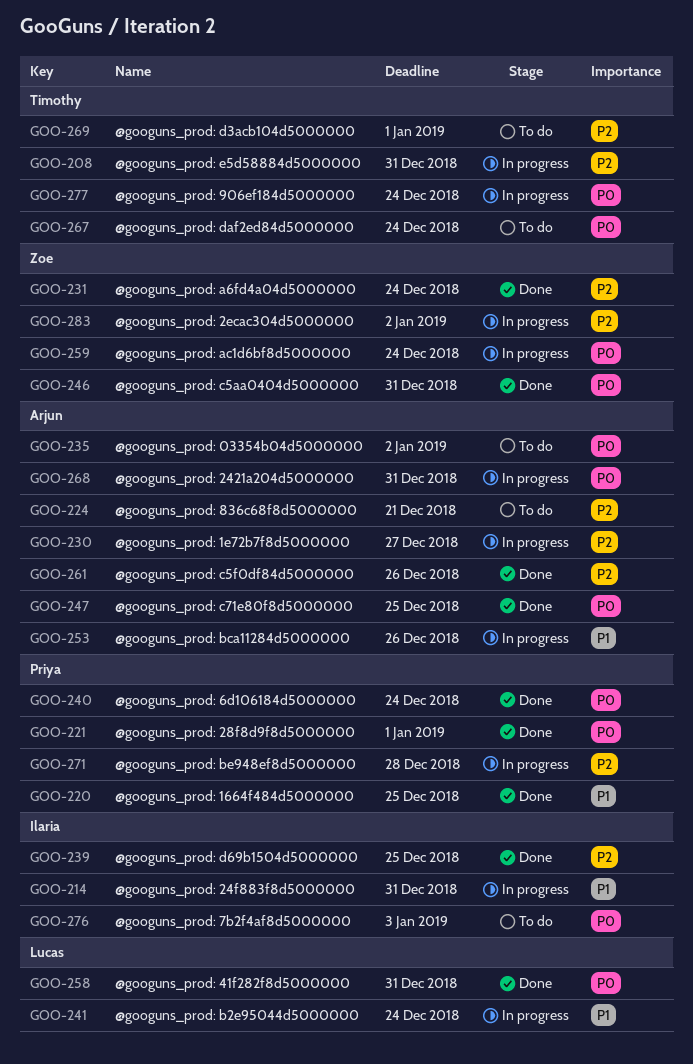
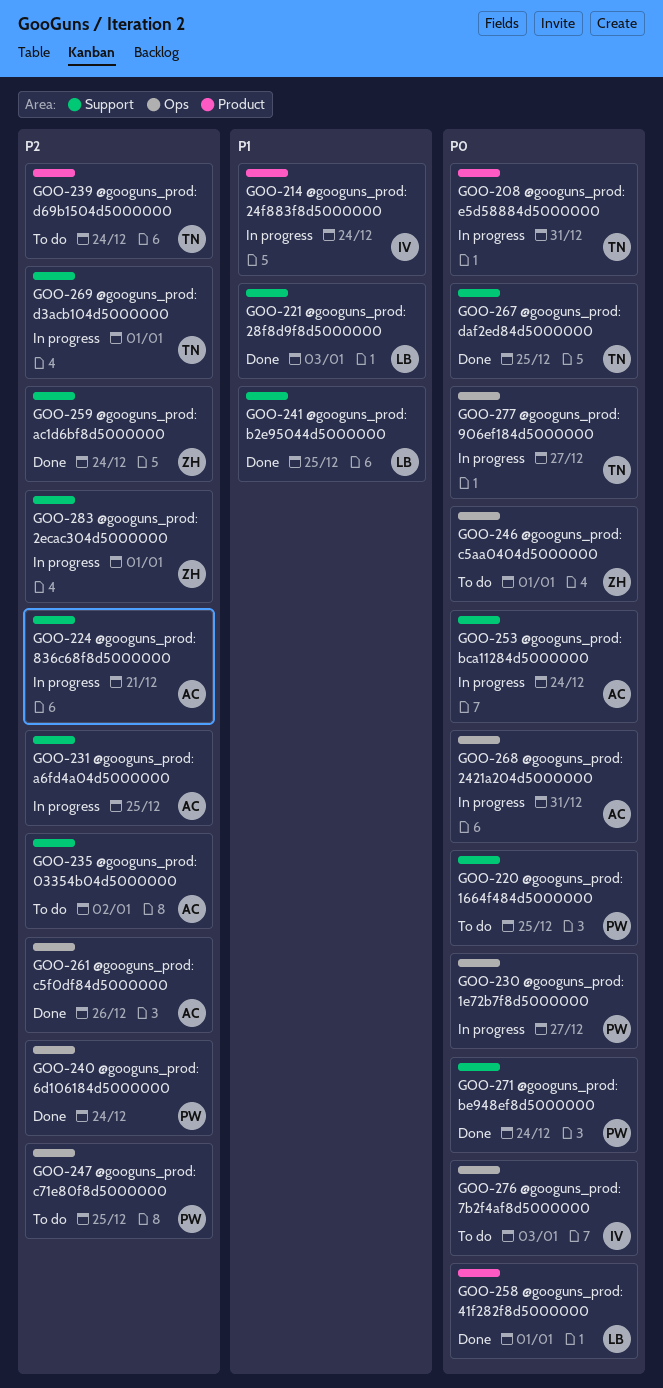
GOO-208, priority: P2 -> P0
GOO-214, due: Dec 31 -> Dec 24
GOO-220, status: Done -> To do
GOO-220, priority: P1 -> P0
GOO-221, owner: Priya -> Lucas
GOO-221, priority: P0 -> P1
GOO-221, due: Jan 1 -> Jan 3
GOO-224, status: To do -> In progress
GOO-230, owner: Arjun -> Priya
GOO-230, priority: P2 -> P0
GOO-231, status: Done -> In progress
GOO-231, owner: Zoe -> Arjun
GOO-231, due: Dec 24 -> Dec 25
GOO-235, priority: P0 -> P2
GOO-239, status: Done -> To do
GOO-239, owner: Ilaria -> Timothy
GOO-239, due: Dec 25 -> Dec 24
GOO-240, priority: P0 -> P2
GOO-241, status: In progress -> Done
GOO-241, due: Dec 24 -> Dec 25
GOO-246, status: Done -> To do
GOO-246, due: Dec 31 -> Jan 1
GOO-247, status: Done -> To do
GOO-247, owner: Arjun -> Priya
GOO-247, priority: P0 -> P2
GOO-253, priority: P1 -> P0
GOO-253, due: Dec 26 -> Dec 24
GOO-258, due: Dec 31 -> Jan 1
GOO-259, status: In progress -> Done
GOO-259, priority: P0 -> P2
GOO-267, status: To do -> Done
GOO-267, due: Dec 24 -> Dec 25
GOO-269, status: To do -> In progress
GOO-271, status: In progress -> Done
GOO-271, priority: P2 -> P0
GOO-271, due: Dec 28 -> Dec 24
GOO-277, due: Dec 24 -> Dec 27
GOO-283, due: Jan 2 -> Jan 1

